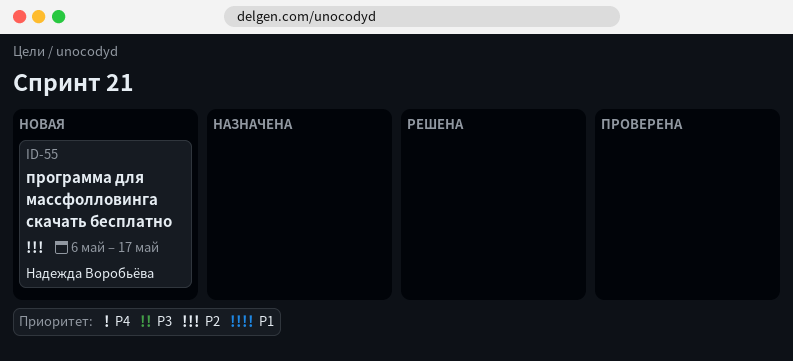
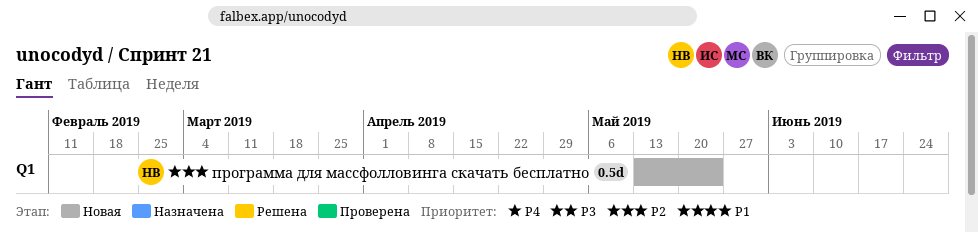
программа для массфолловинга скачать бесплатно, start: May 6 -> May 13
программа для массфолловинга скачать бесплатно, due: May 17 -> May 24

